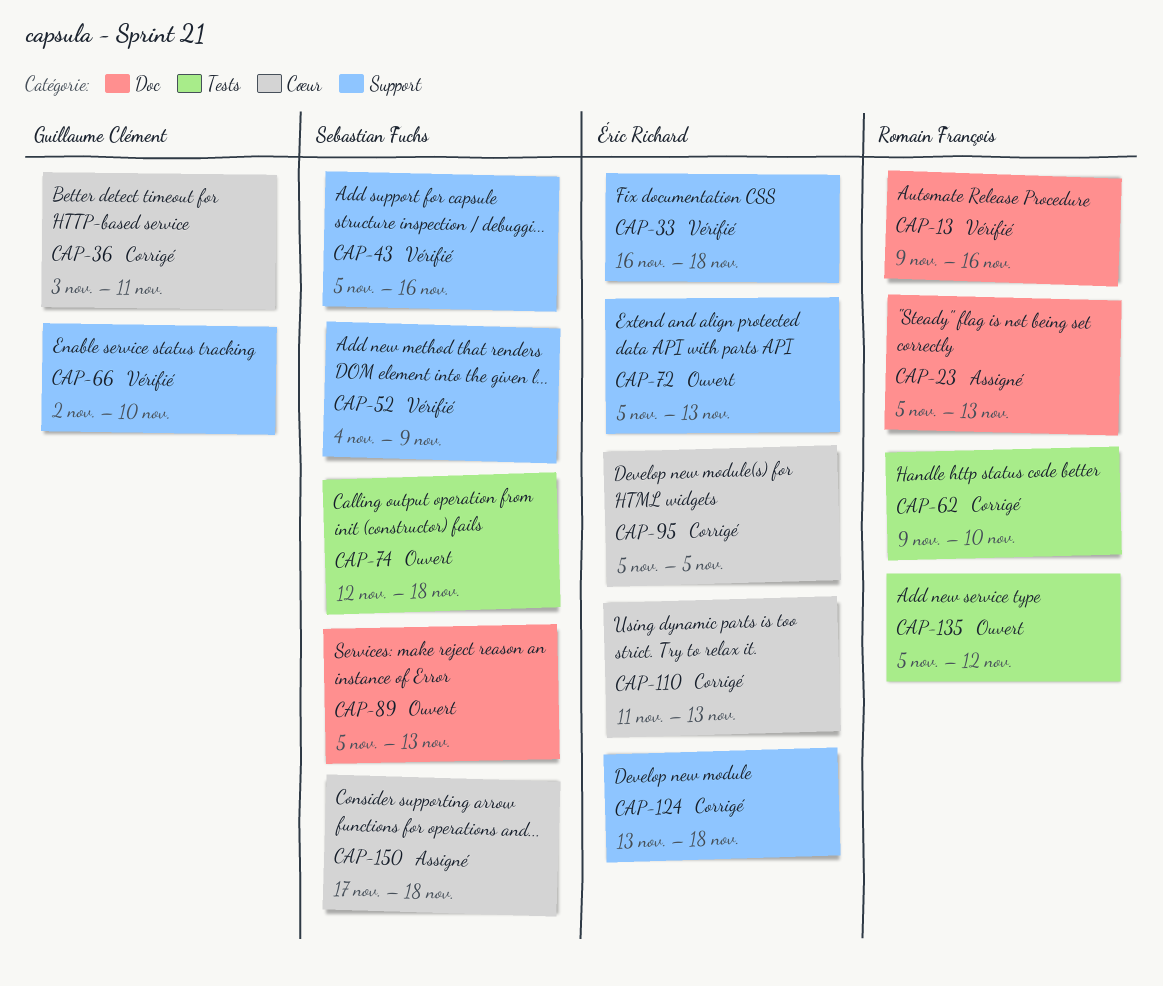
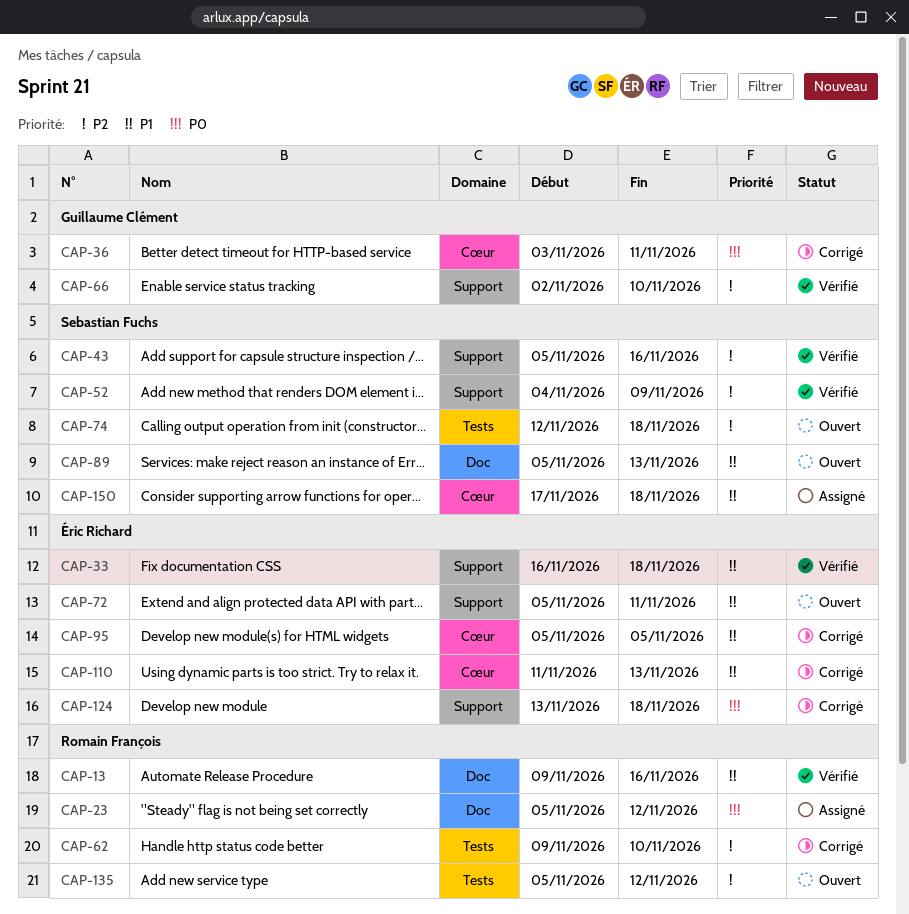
CAP-23, due: Nov 13 -> Nov 12
CAP-72, due: Nov 13 -> Nov 11

